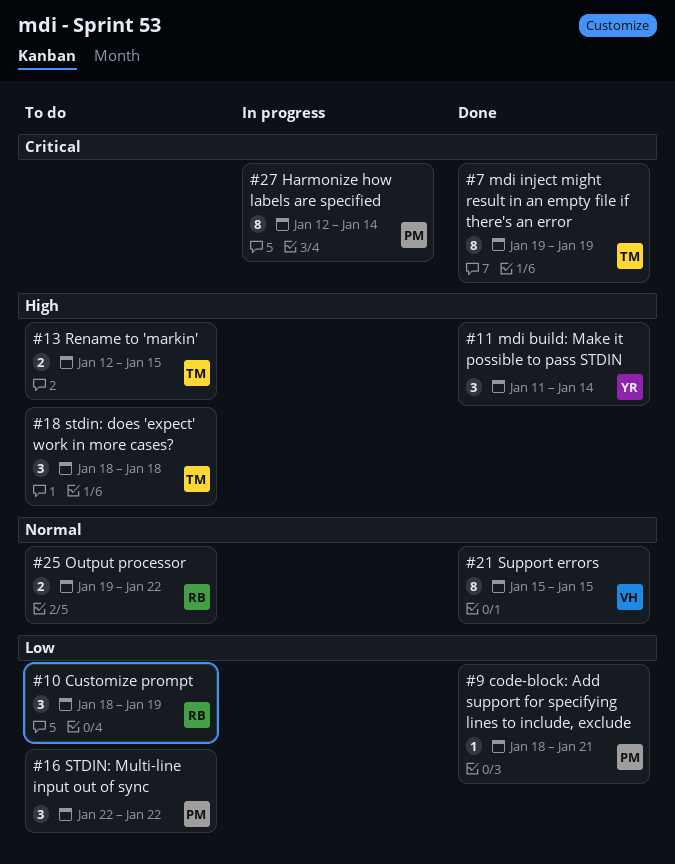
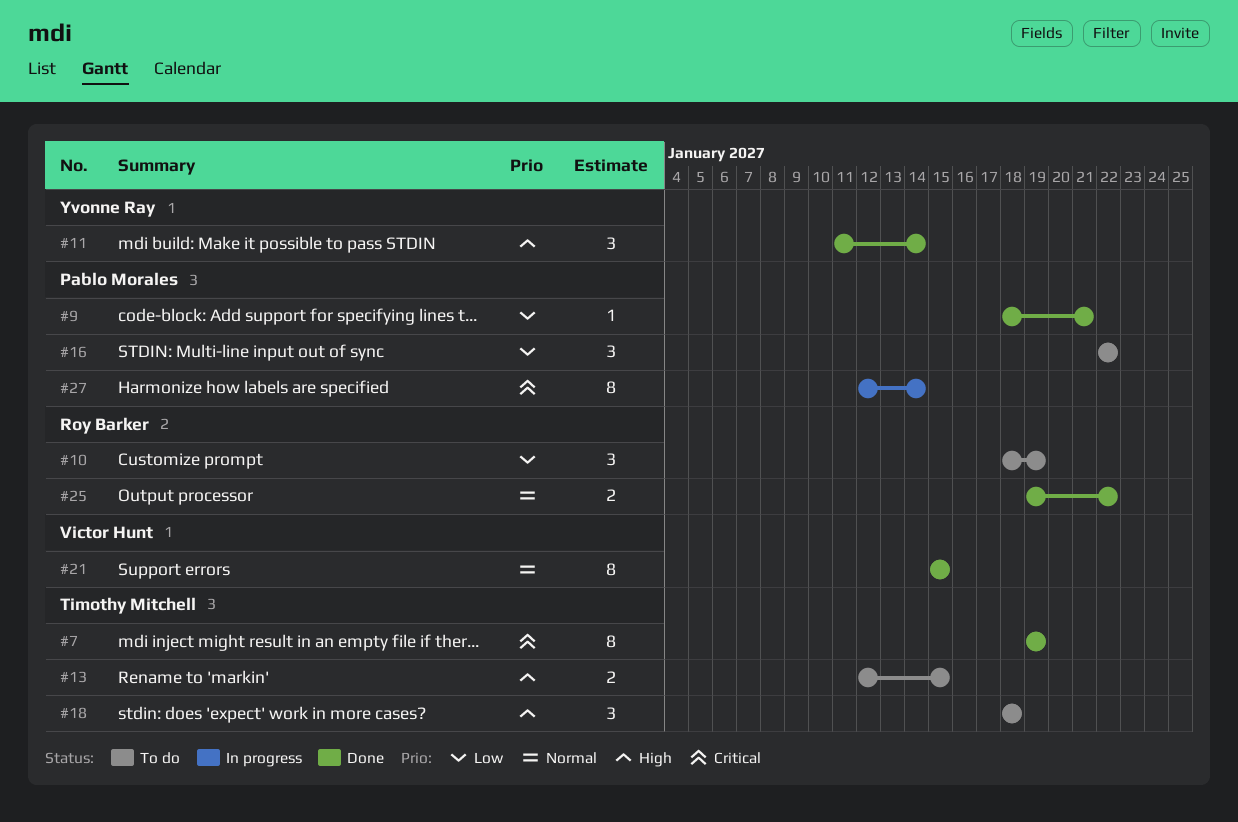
#25, status: To do -> Done

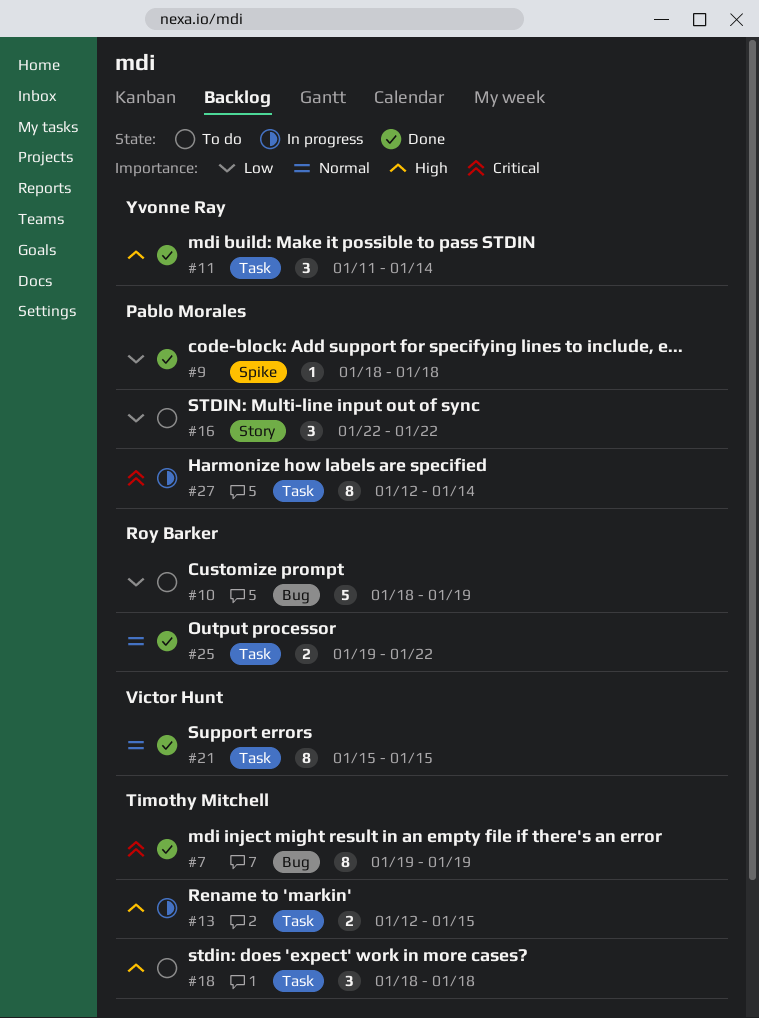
#9, due: Jan 21 -> Jan 18
#10, estimate: 3 -> 5
#13, status: To do -> In progress

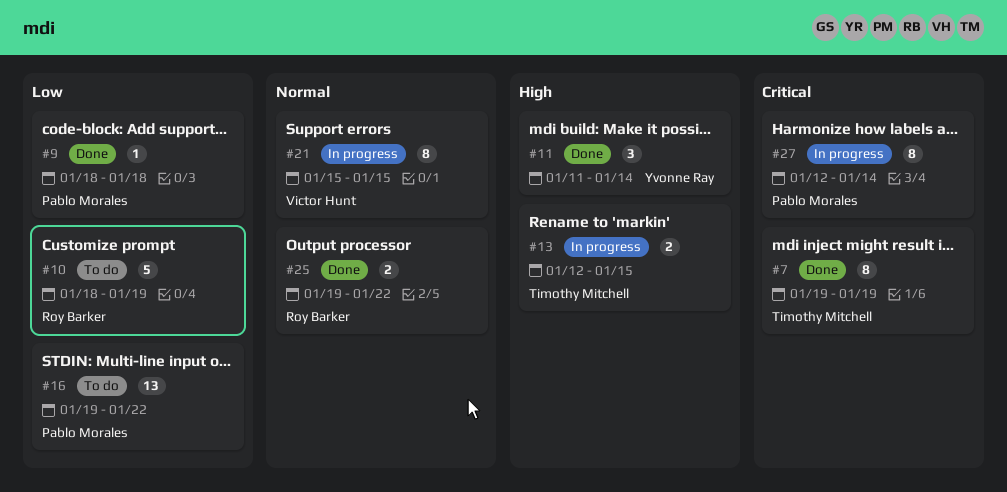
#16, estimate: 3 -> 13
#16, start: Jan 22 -> Jan 19
#18: present -> none
#21, status: Done -> In progress

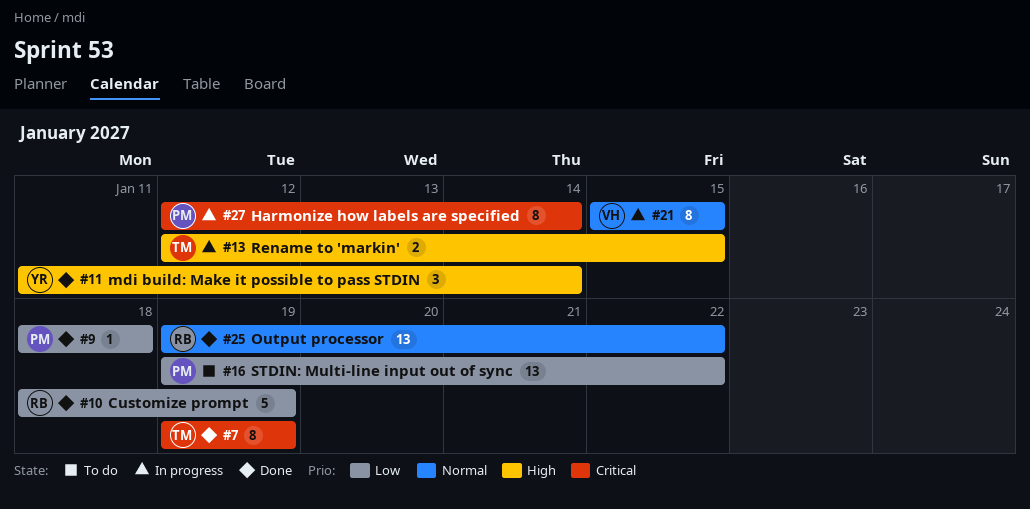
#10, status: To do -> Done
#25, estimate: 2 -> 13

